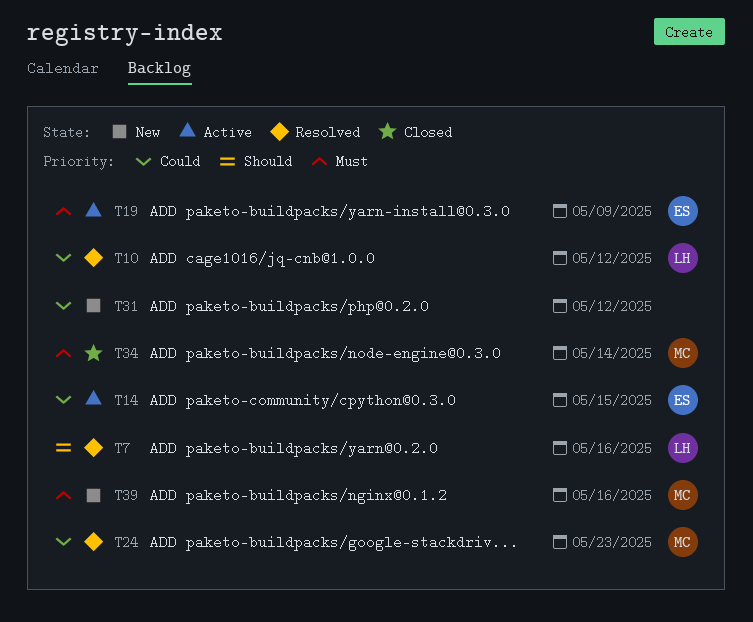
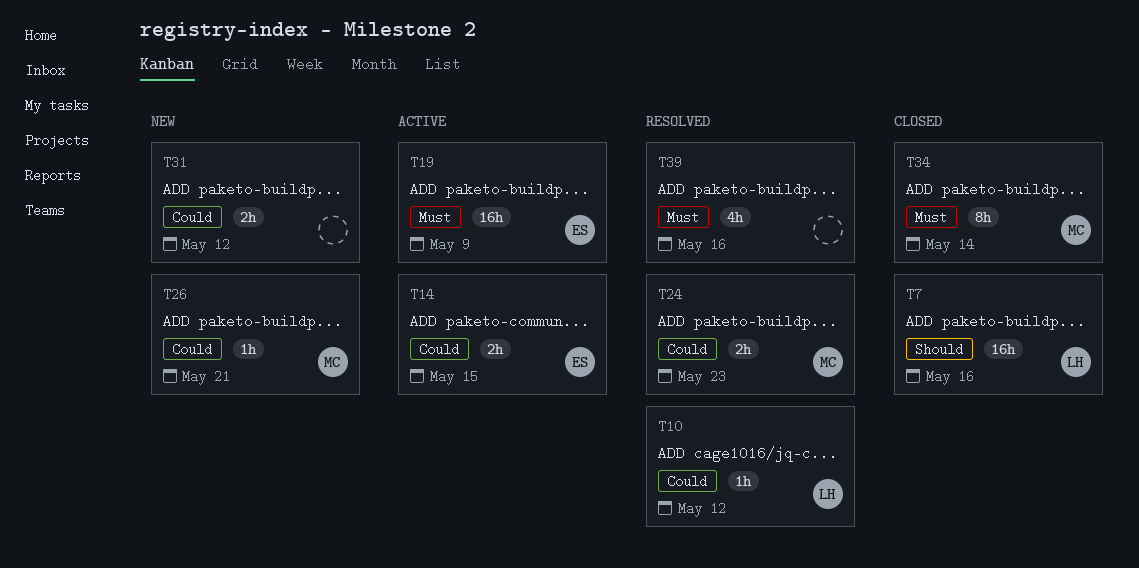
T7, status: Resolved -> Closed
T26: none -> present
T39, status: New -> Resolved
T39, owner: MC -> none

